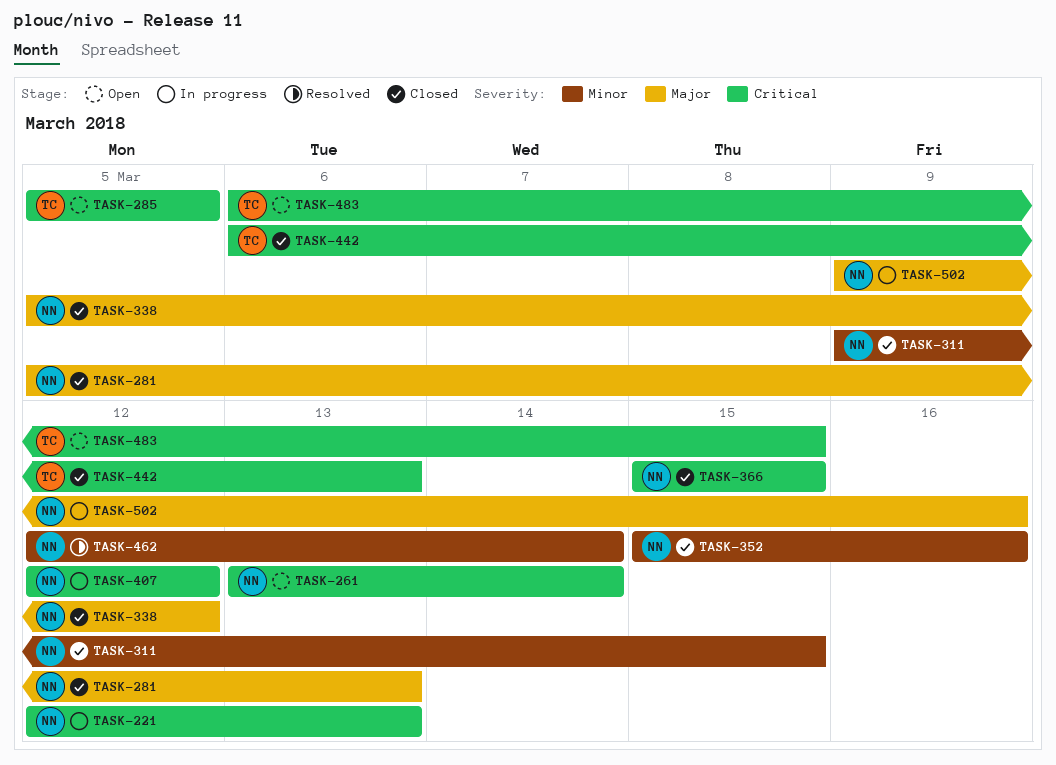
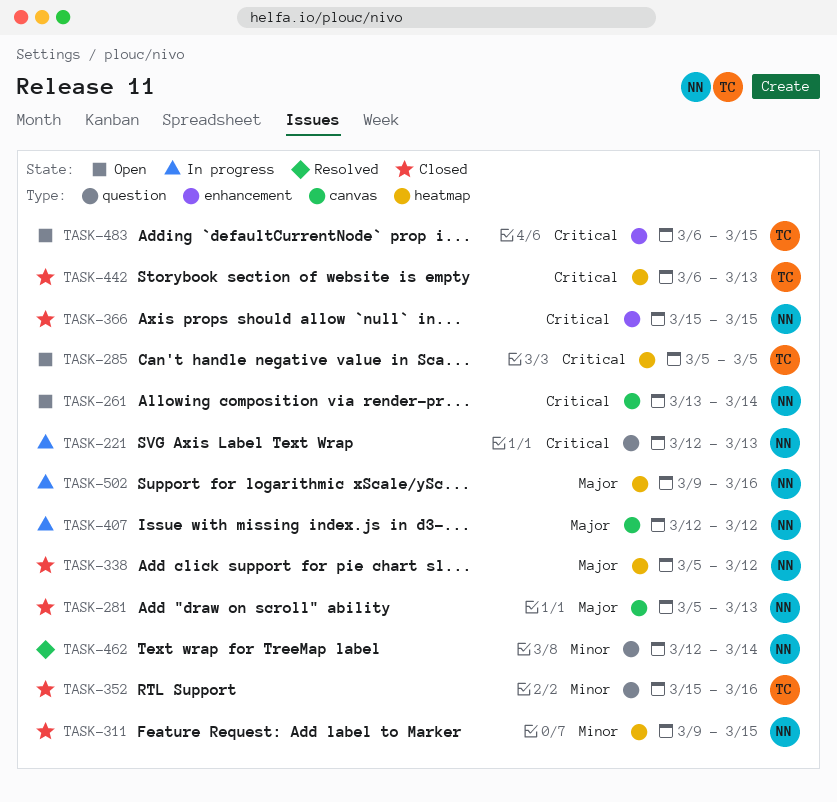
TASK-352, owner: NN -> TC
TASK-407, priority: Critical -> Major

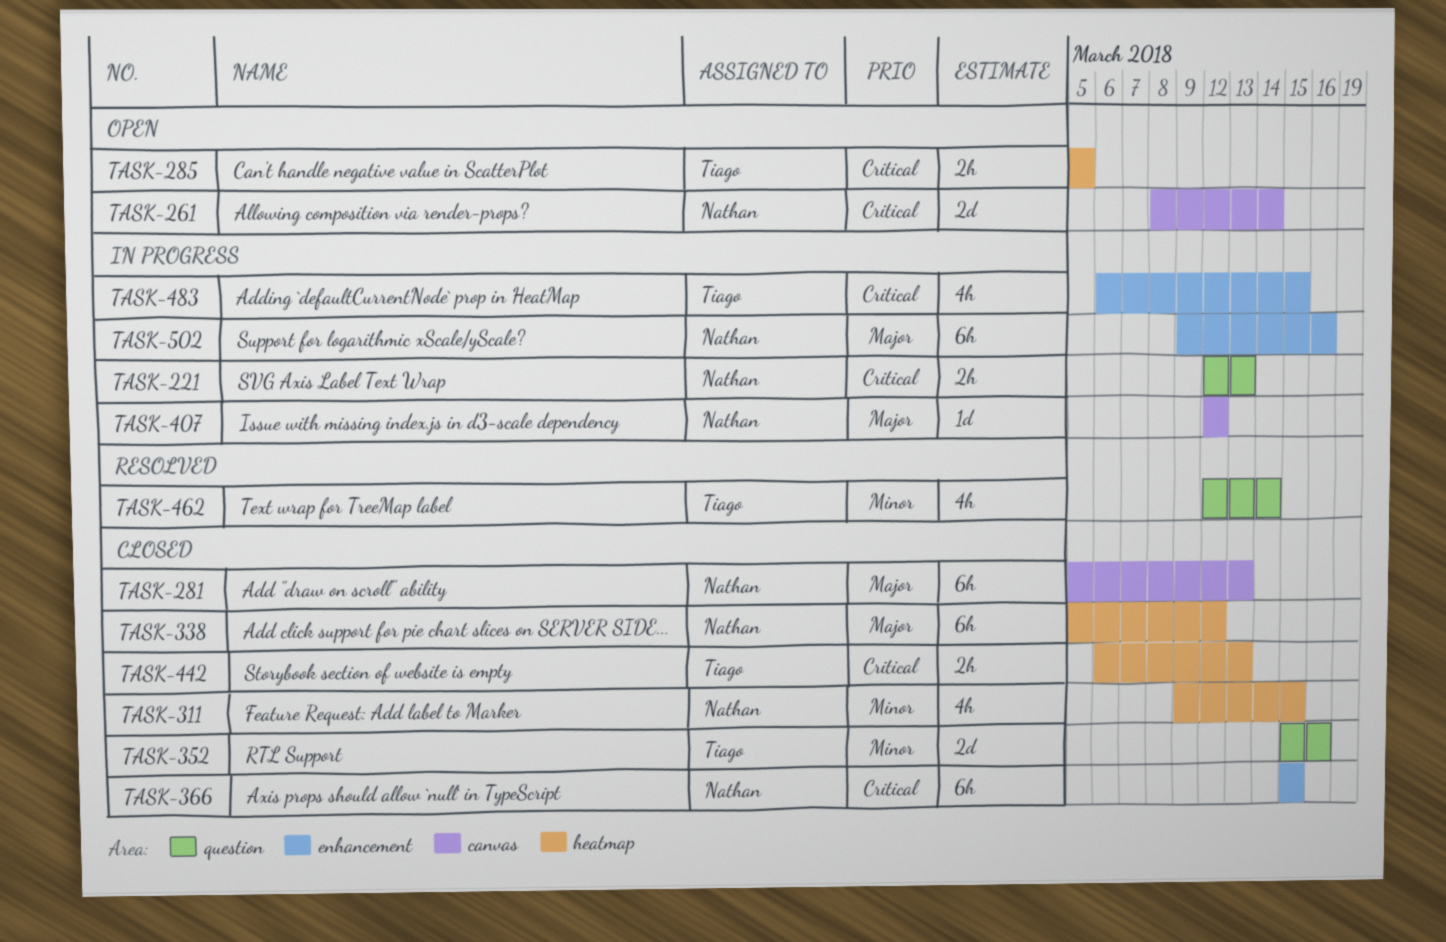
TASK-261, start: Mar 13 -> Mar 8
TASK-462, owner: Nathan -> Tiago
TASK-483, status: Open -> In progress
TASK-502, label: heatmap -> enhancement

